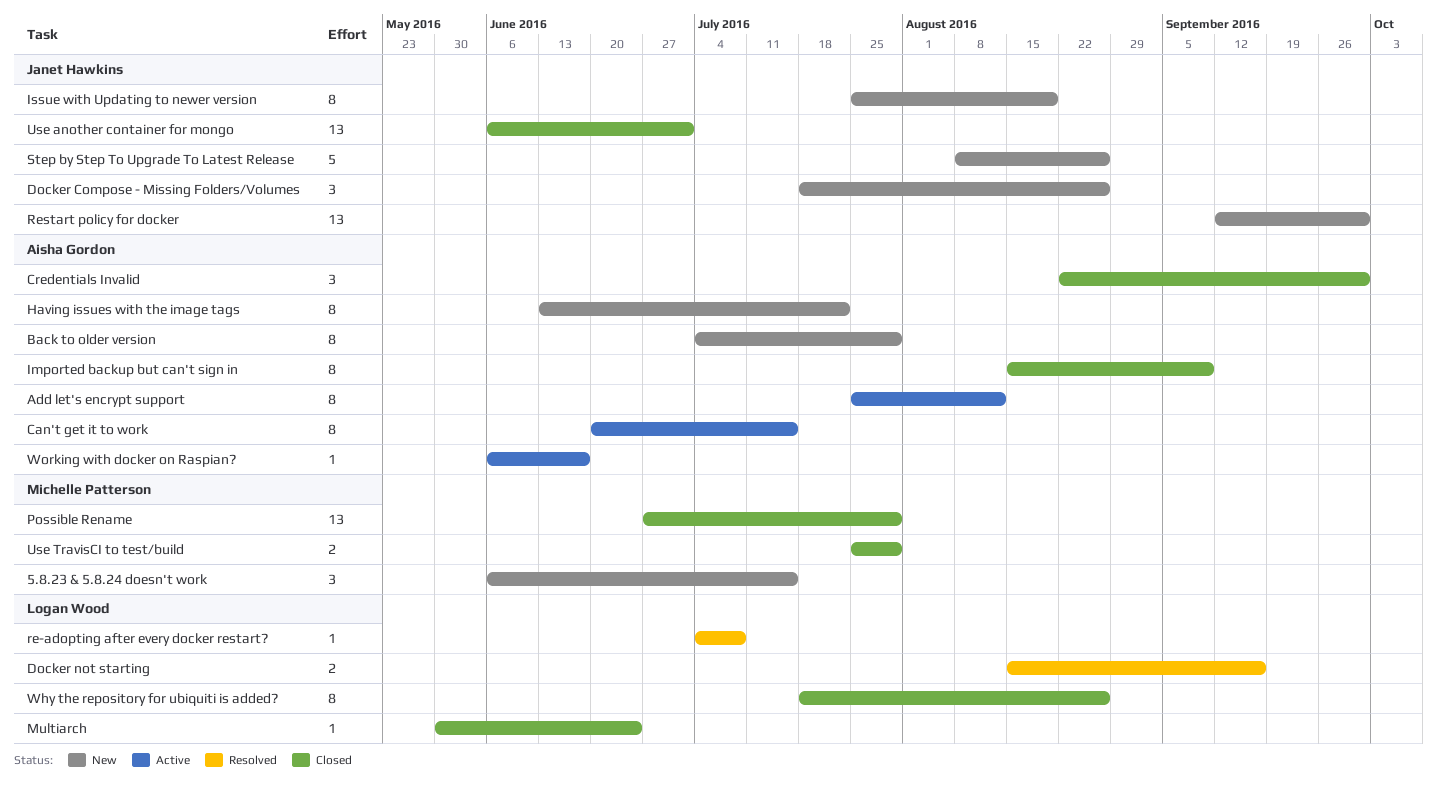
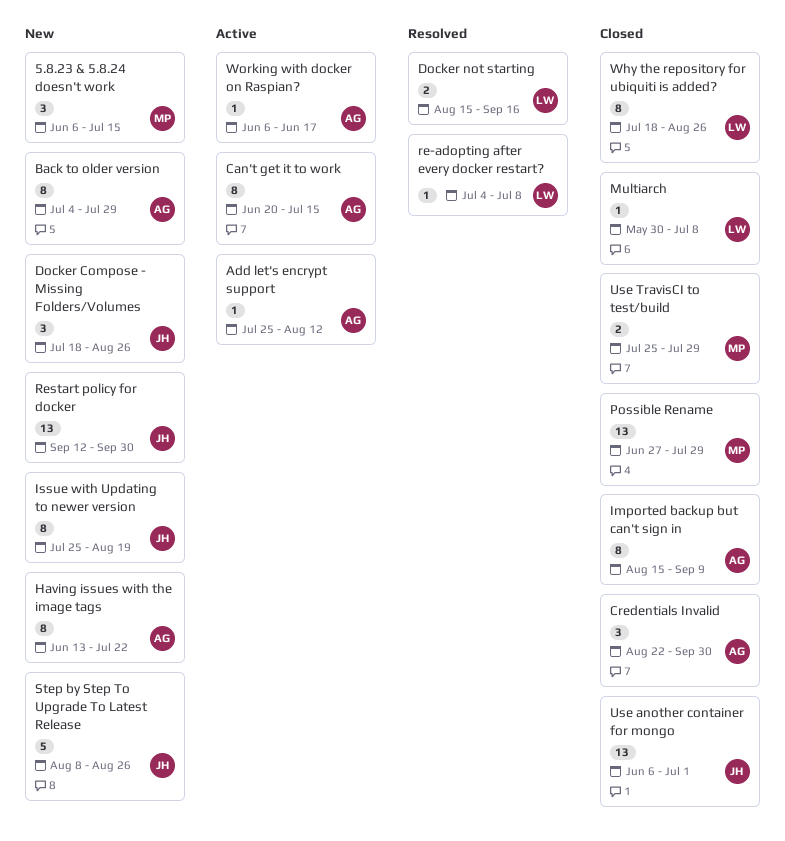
Add let's encrypt support, estimate: 8 -> 1
Multiarch, due: Jun 24 -> Jul 8

